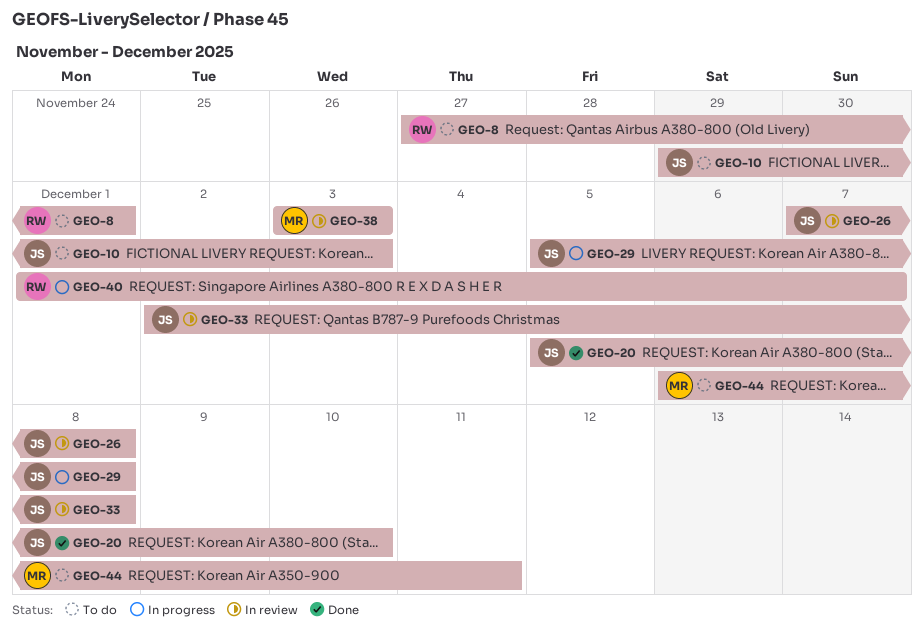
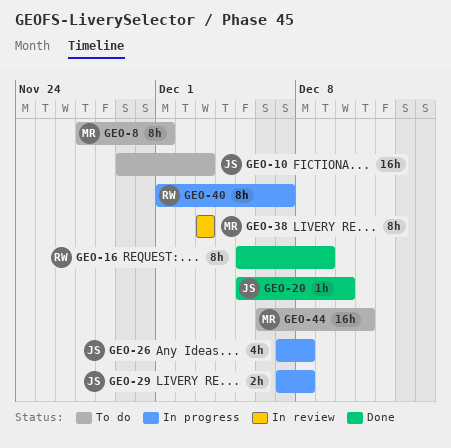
GEO-8, owner: RW -> MR
GEO-16: none -> present
GEO-26, status: In review -> In progress
GEO-29, start: Dec 5 -> Dec 7
GEO-33: present -> none

